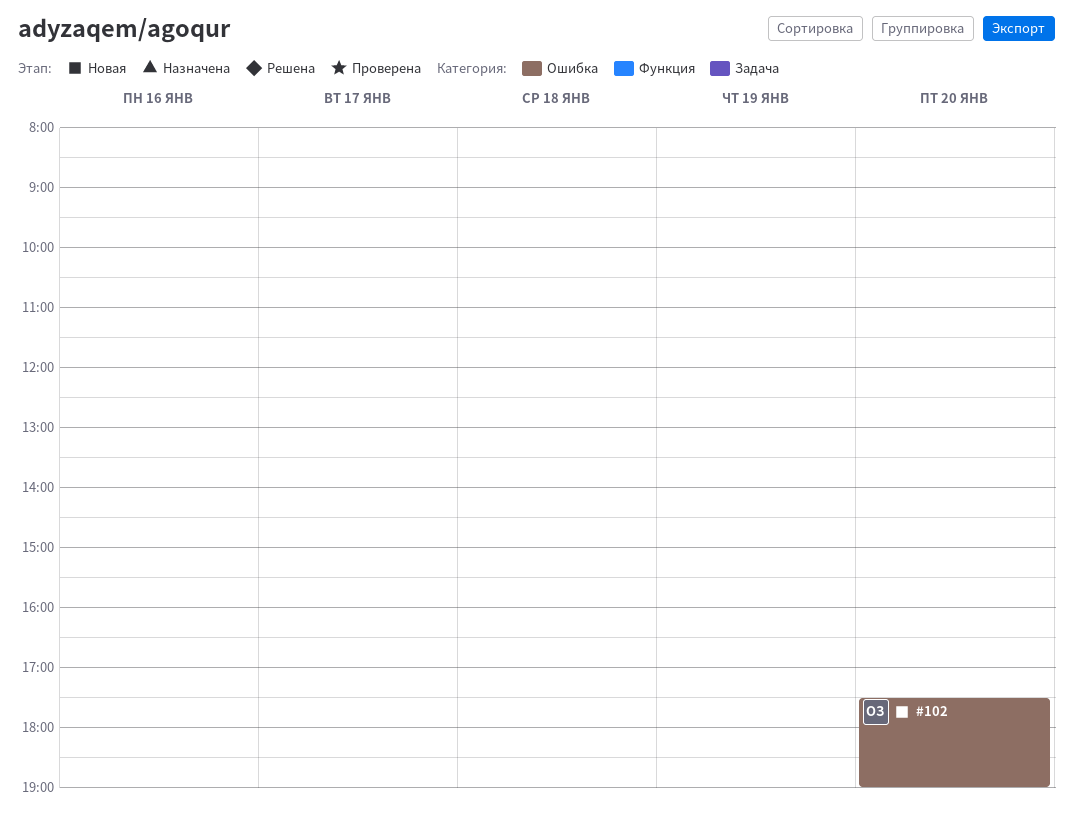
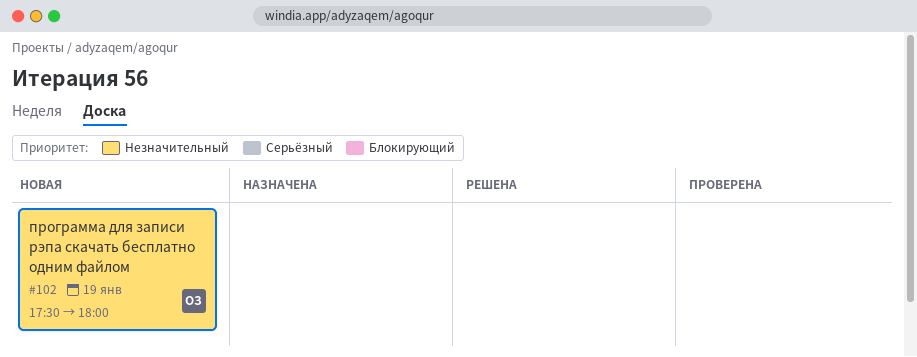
#102, day: Jan 20 -> Jan 19
#102, ends: 19:00 -> 18:00

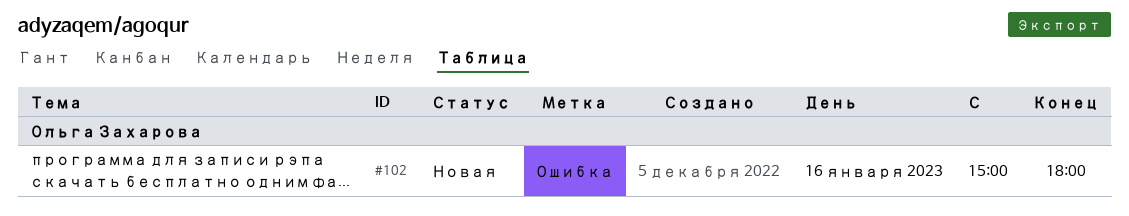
#102, day: Jan 19 -> Jan 16
#102, begins: 17:30 -> 15:00

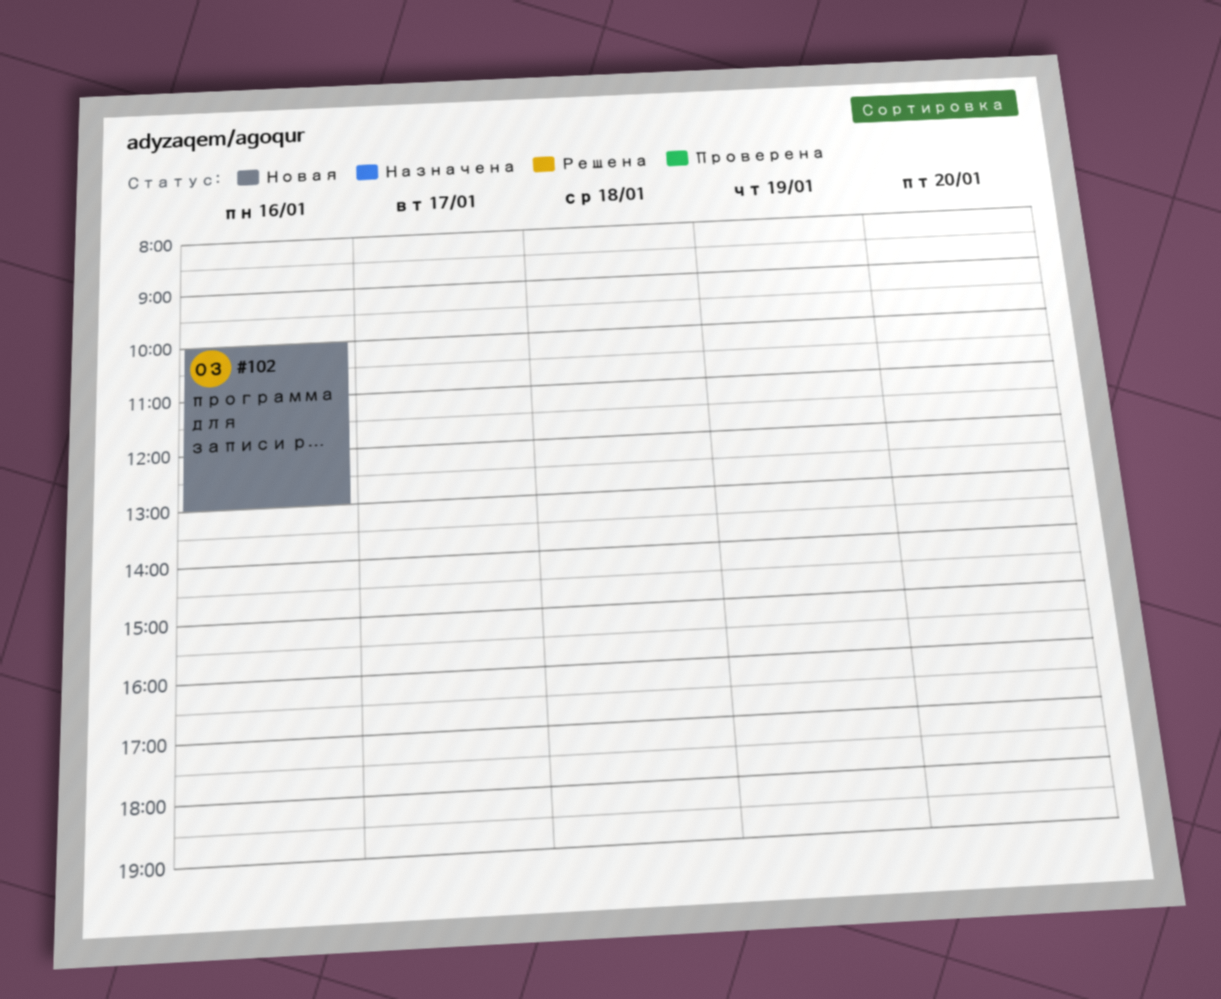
#102, begins: 15:00 -> 10:00
#102, ends: 18:00 -> 13:00

